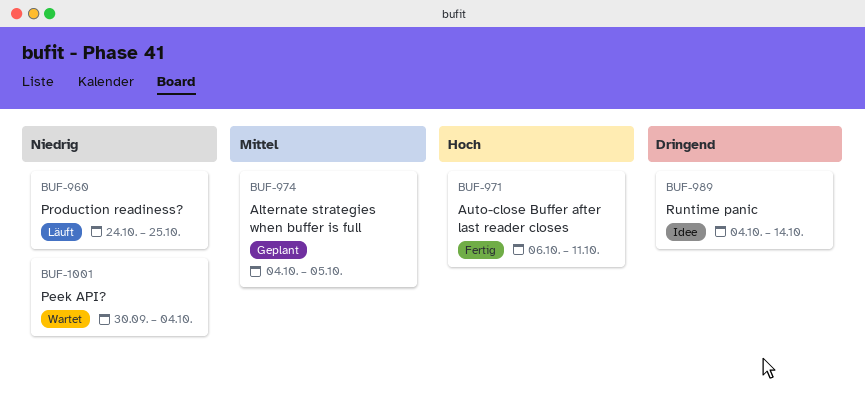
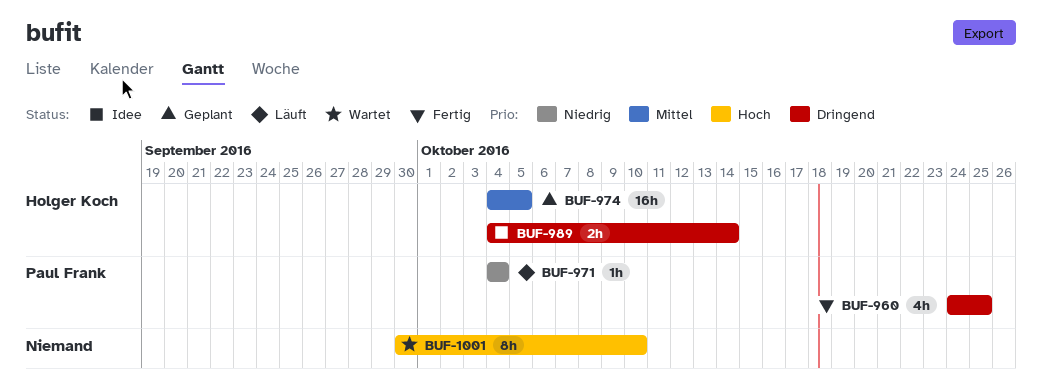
BUF-960, status: Läuft -> Fertig
BUF-960, priority: Niedrig -> Dringend
BUF-971, status: Fertig -> Läuft
BUF-971, priority: Hoch -> Niedrig
BUF-971, start: Oct 6 -> Oct 4
BUF-971, due: Oct 11 -> Oct 4
BUF-1001, priority: Niedrig -> Hoch
BUF-1001, due: Oct 4 -> Oct 10

